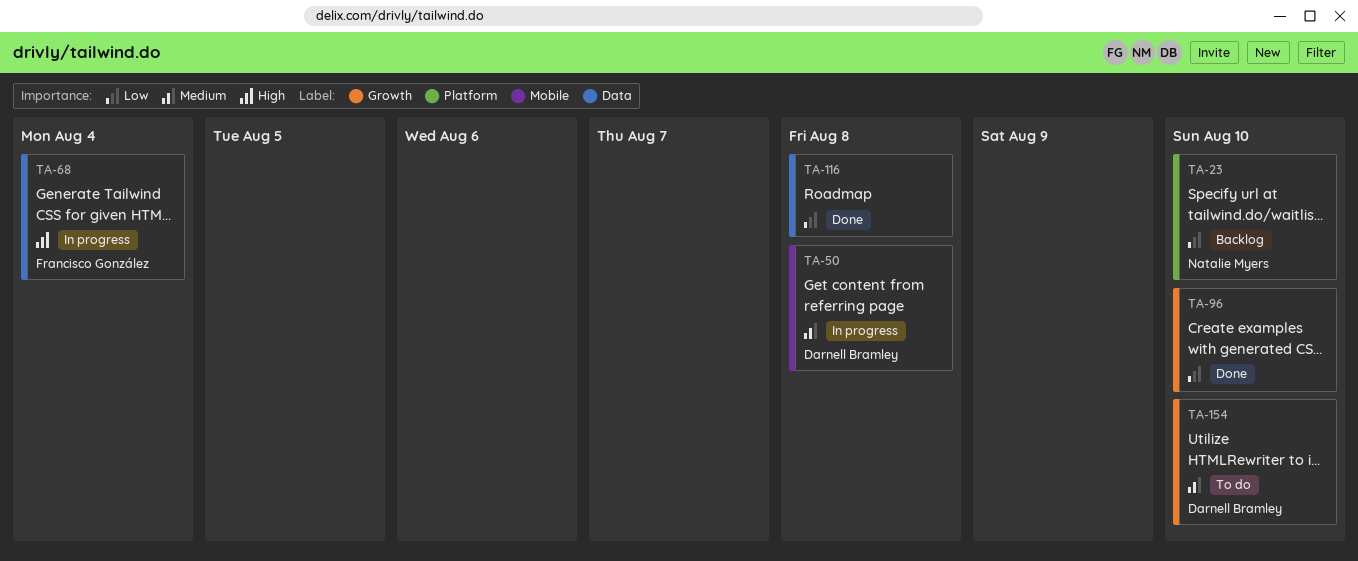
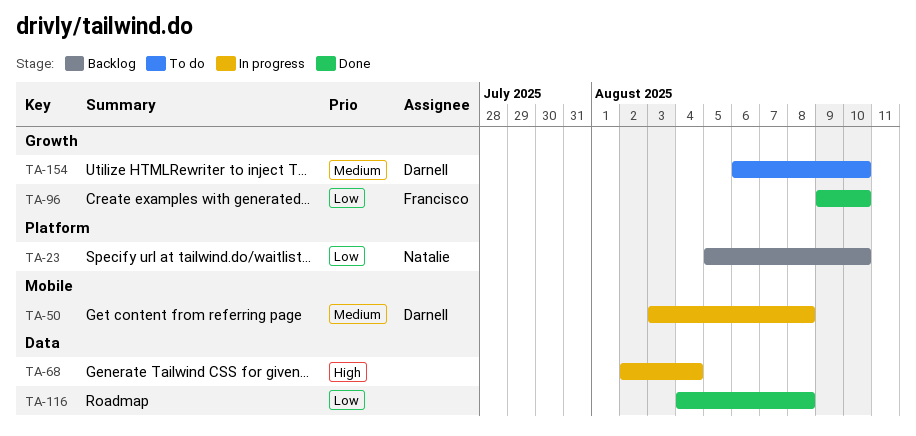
TA-68, owner: Francisco González -> none
TA-96, owner: none -> Francisco González

